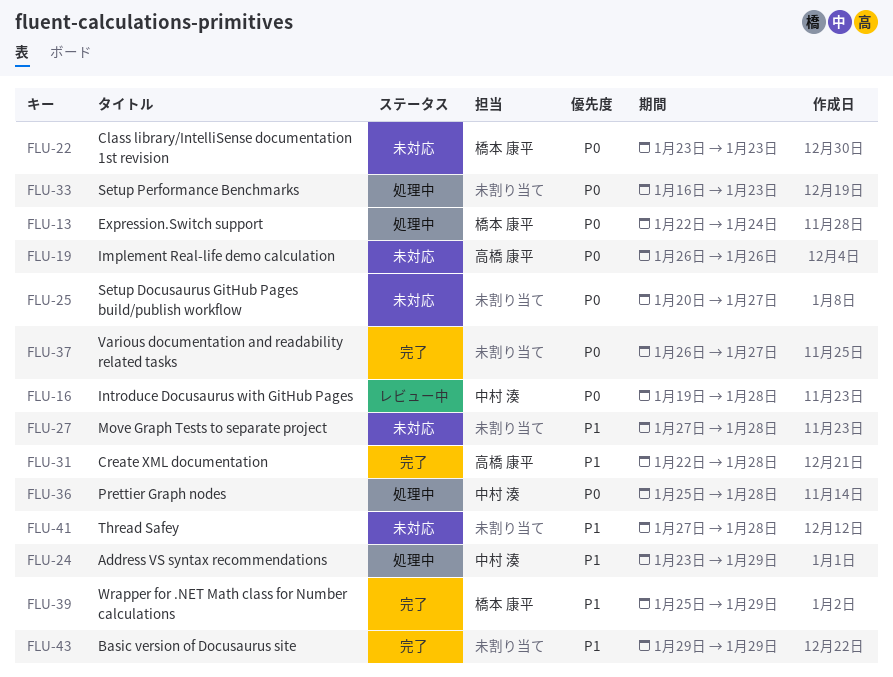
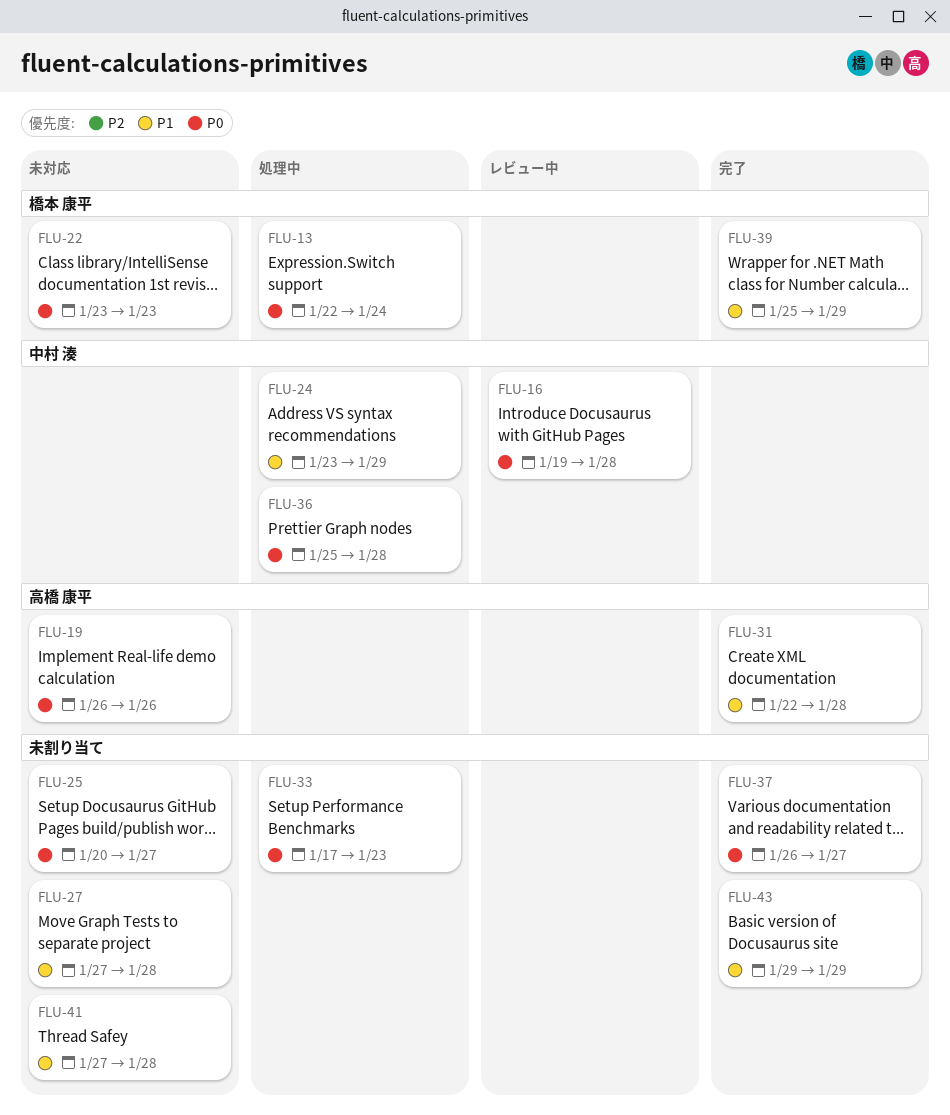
FLU-33, start: Jan 16 -> Jan 17

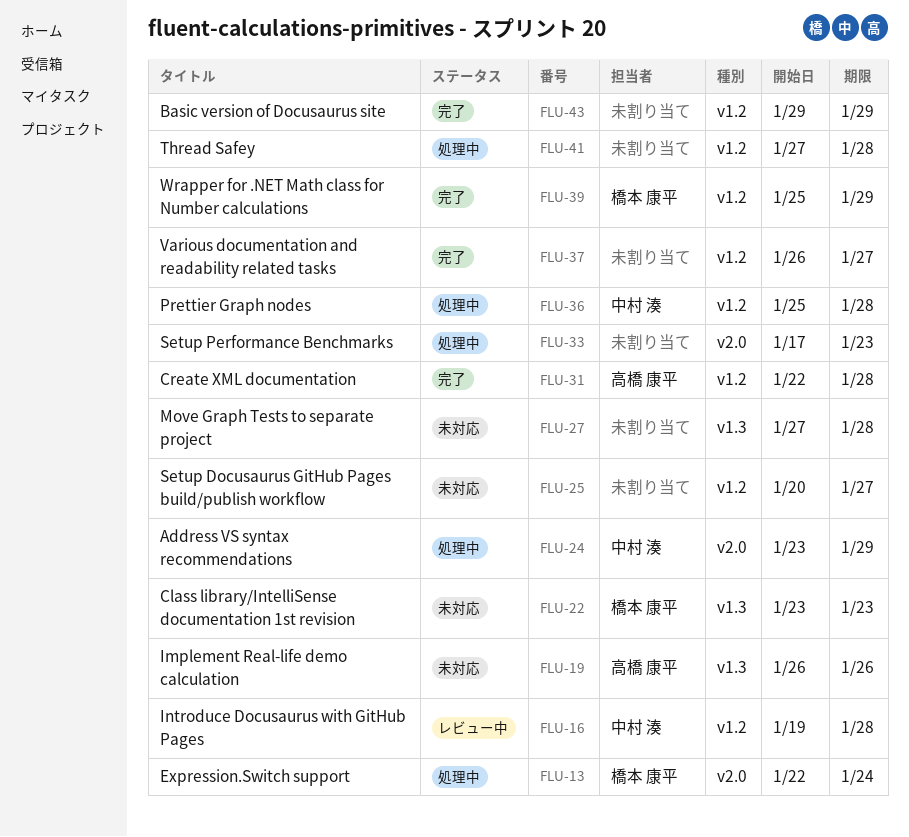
FLU-41, status: 未対応 -> 処理中

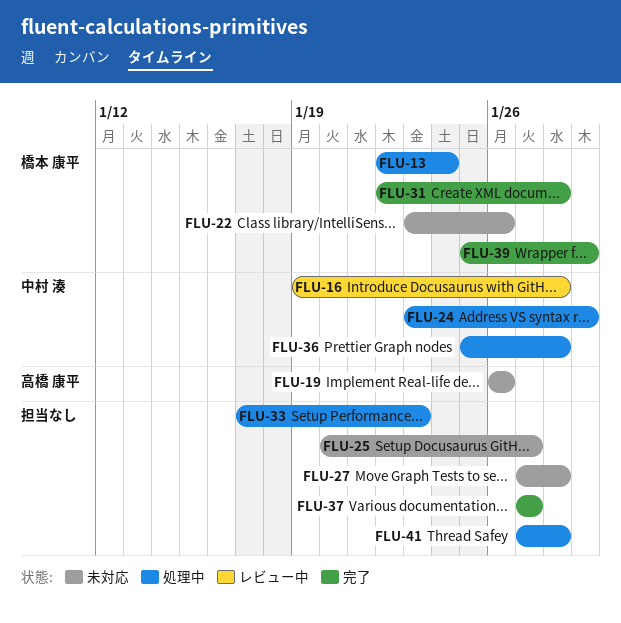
FLU-22, due: Jan 23 -> Jan 26
FLU-31, owner: 高橋 康平 -> 橋本 康平
FLU-37, start: Jan 26 -> Jan 27
FLU-43: present -> none

